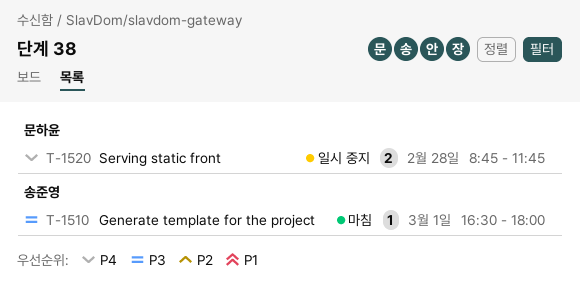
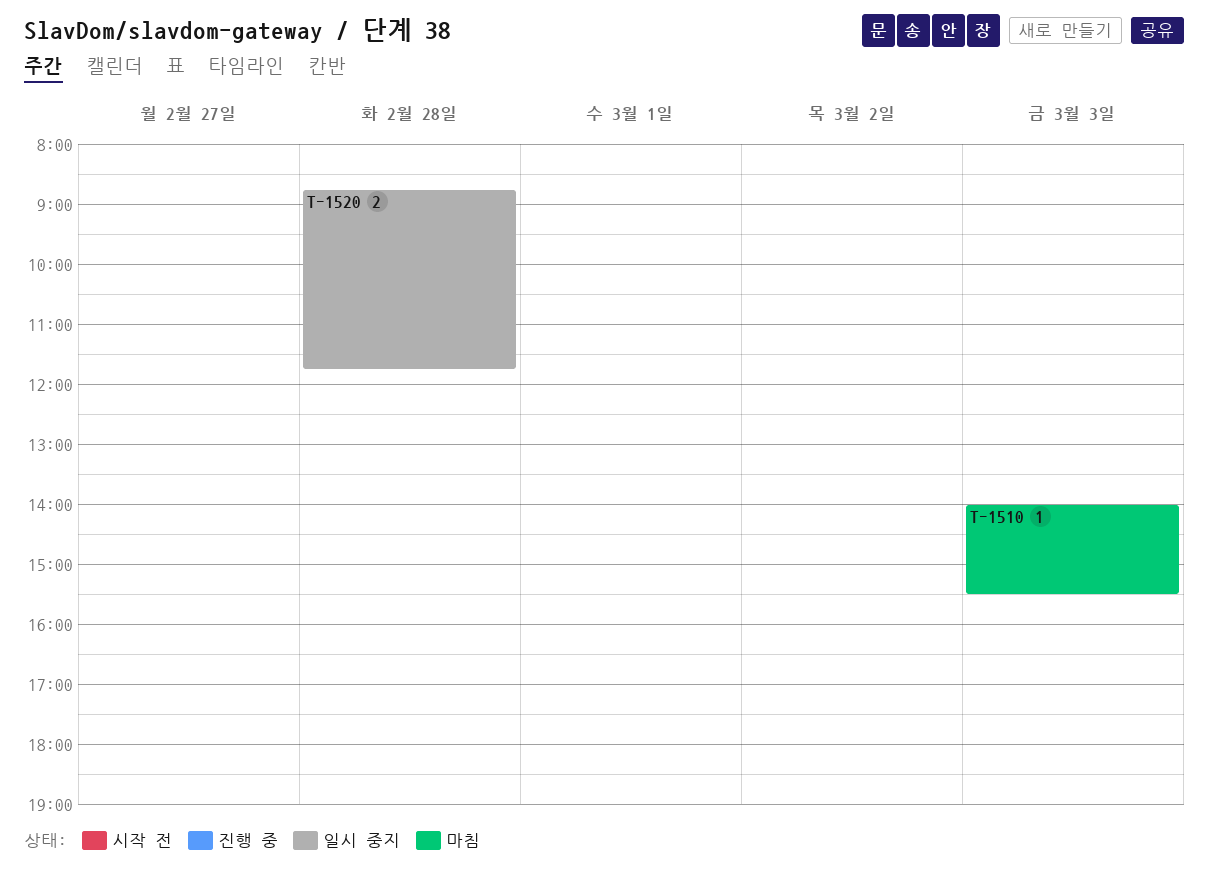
T-1510, day: Mar 1 -> Mar 3
T-1510, begins: 16:30 -> 14:00
T-1510, ends: 18:00 -> 15:30

